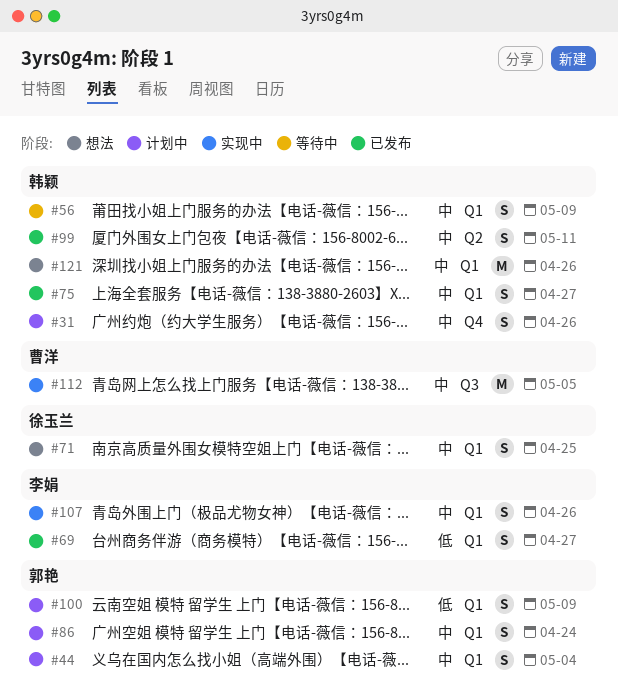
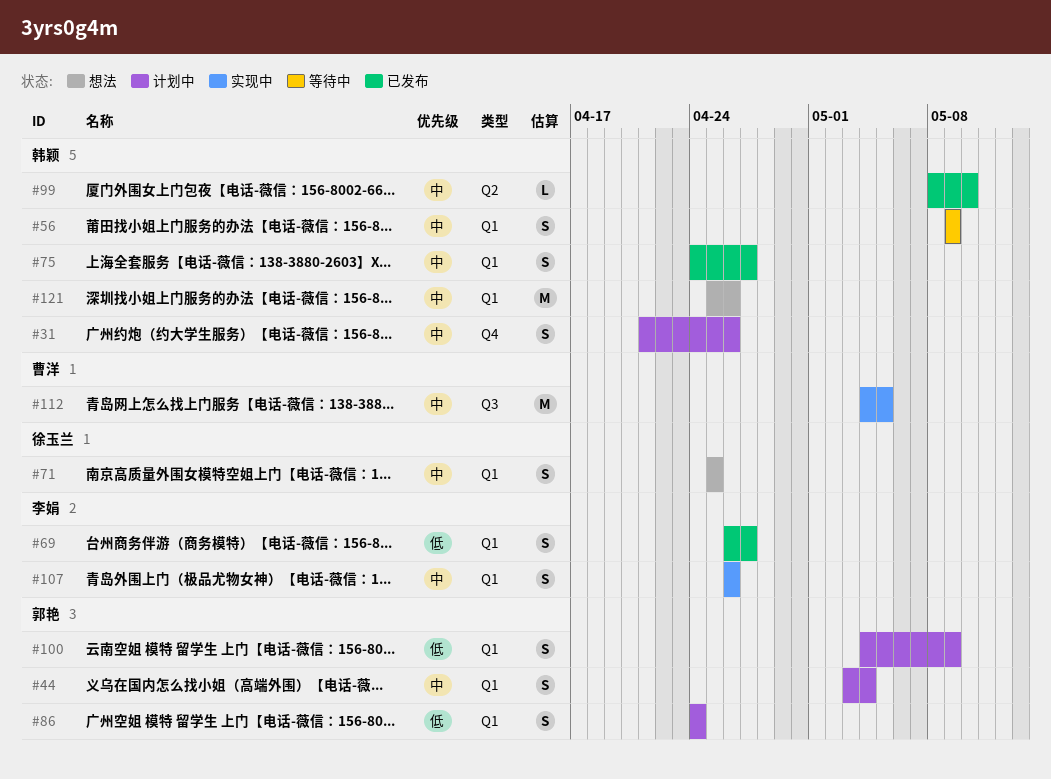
#86, priority: 中 -> 低
#99, estimate: S -> L
#99, due: May 11 -> May 10

